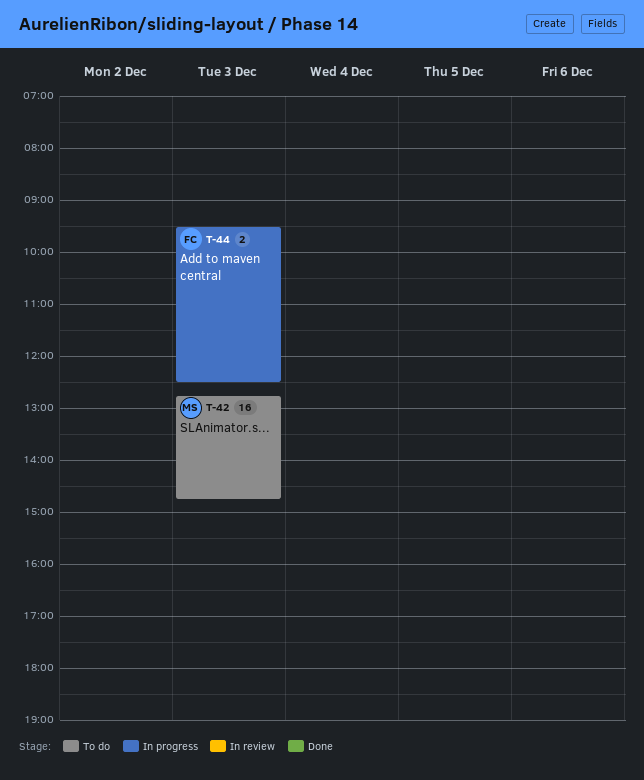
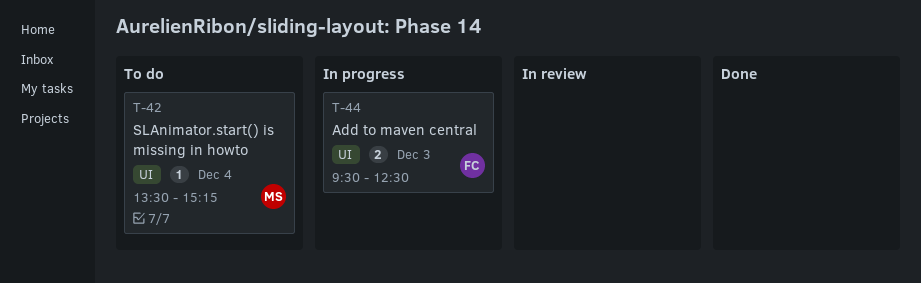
T-42, estimate: 16 -> 1
T-42, day: Dec 3 -> Dec 4
T-42, begins: 12:45 -> 13:30
T-42, ends: 14:45 -> 15:15

